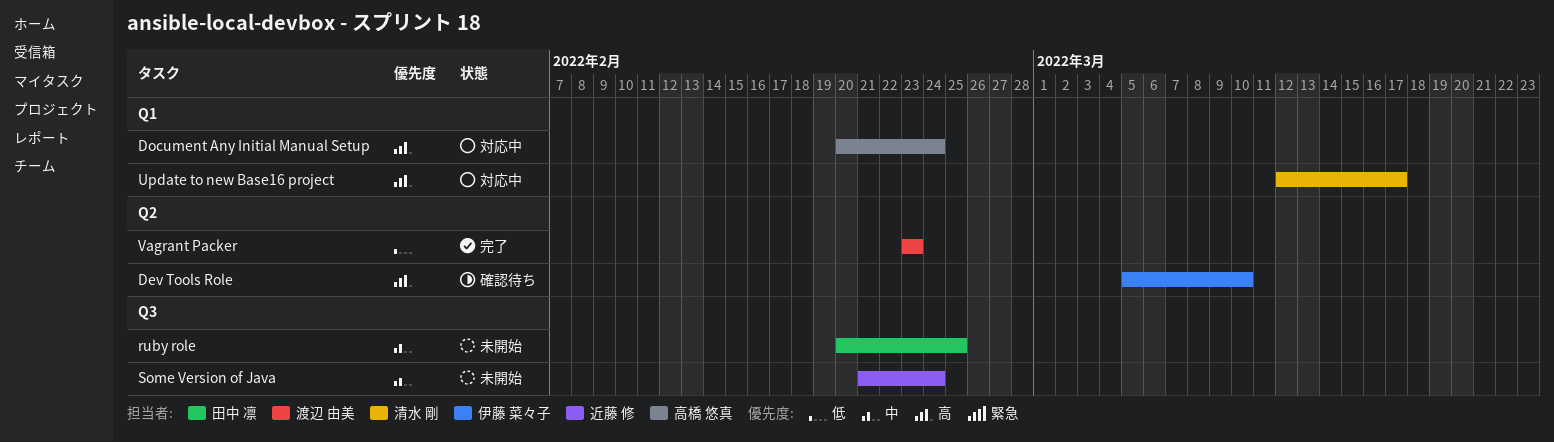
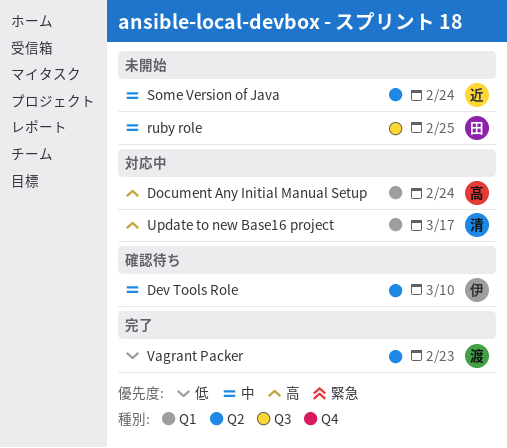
Dev Tools Role, priority: 高 -> 中
Some Version of Java, label: Q3 -> Q2

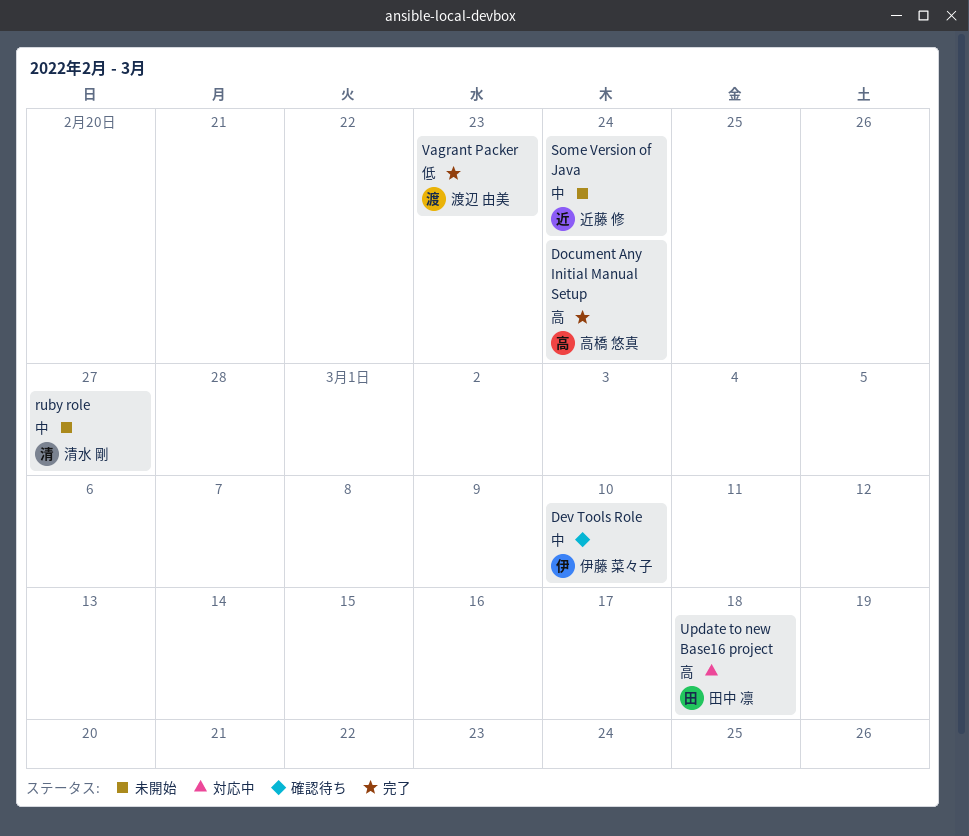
Document Any Initial Manual Setup, status: 対応中 -> 完了
ruby role, owner: 田中 凛 -> 清水 剛
ruby role, due: Feb 25 -> Feb 27
Update to new Base16 project, owner: 清水 剛 -> 田中 凛
Update to new Base16 project, due: Mar 17 -> Mar 18

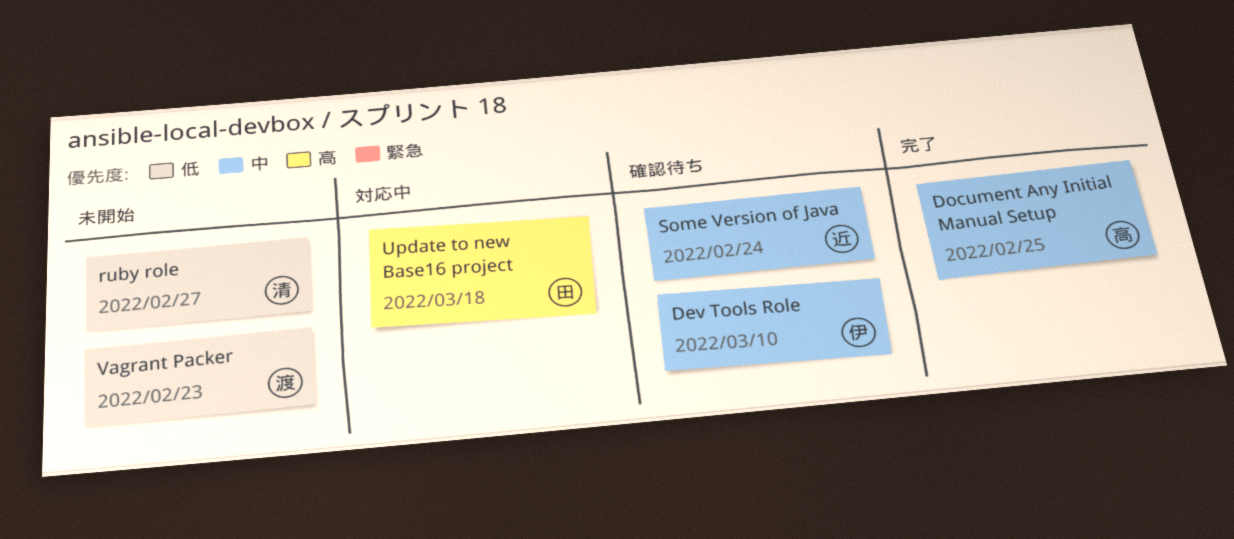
Document Any Initial Manual Setup, priority: 高 -> 中
Document Any Initial Manual Setup, due: Feb 24 -> Feb 25
ruby role, priority: 中 -> 低
Some Version of Java, status: 未開始 -> 確認待ち
Vagrant Packer, status: 完了 -> 未開始

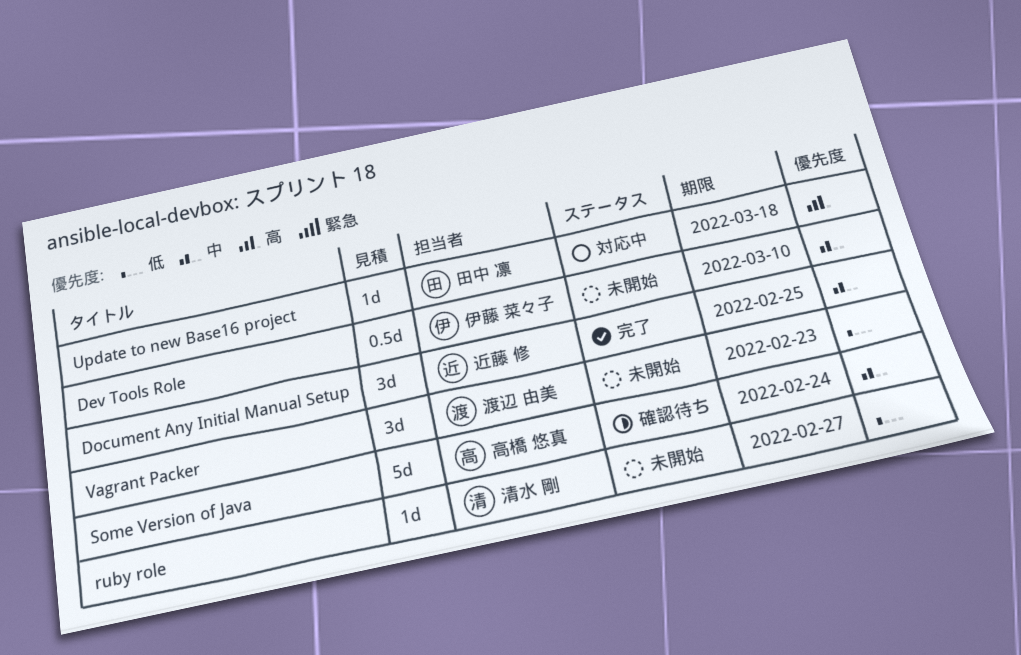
Dev Tools Role, status: 確認待ち -> 未開始
Document Any Initial Manual Setup, owner: 高橋 悠真 -> 近藤 修
Some Version of Java, owner: 近藤 修 -> 高橋 悠真

